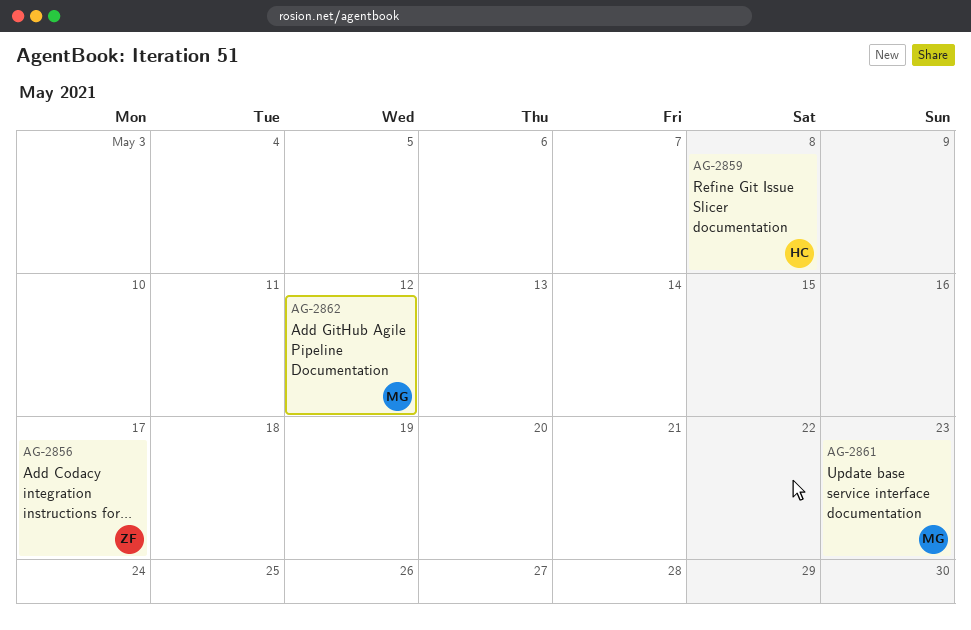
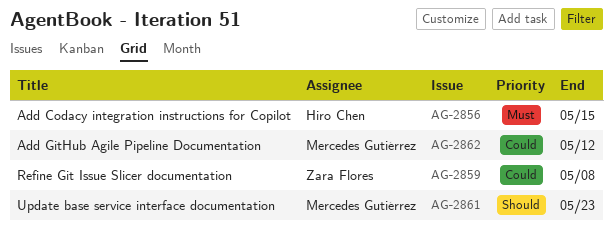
AG-2856, owner: Zara Flores -> Hiro Chen
AG-2856, due: May 17 -> May 15
AG-2859, owner: Hiro Chen -> Zara Flores

